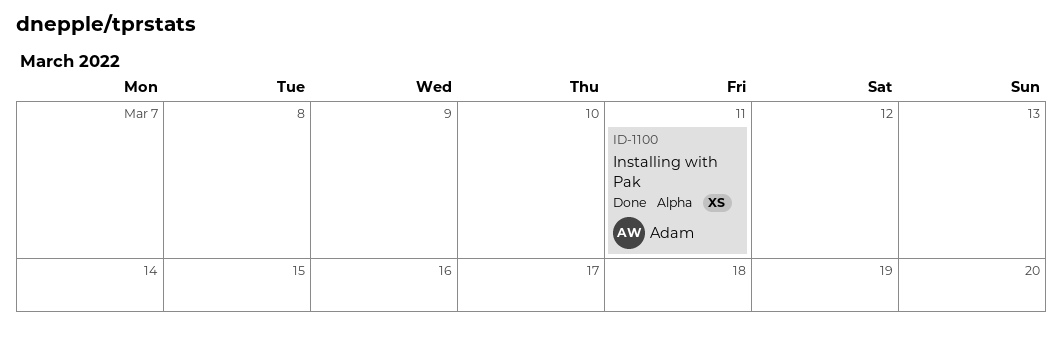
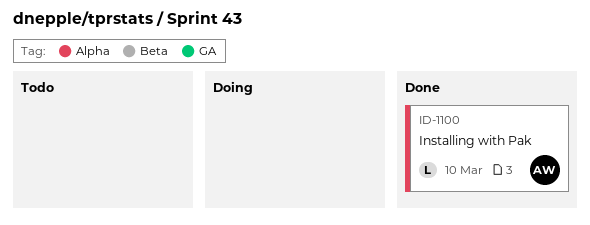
ID-1100, estimate: XS -> L
ID-1100, due: Mar 11 -> Mar 10

